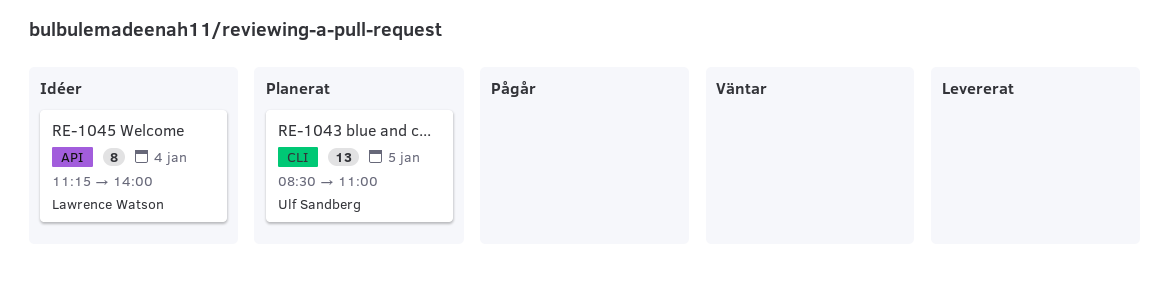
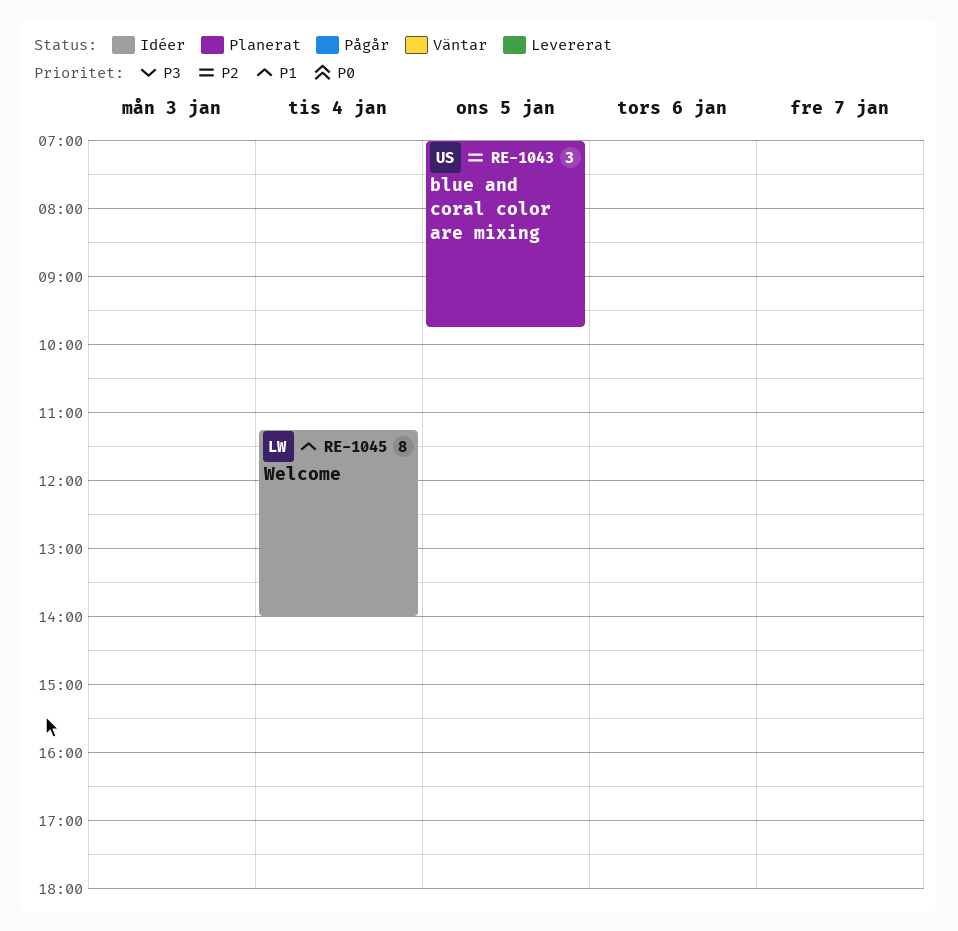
RE-1043, estimate: 13 -> 3
RE-1043, begins: 08:30 -> 07:00
RE-1043, ends: 11:00 -> 09:45

